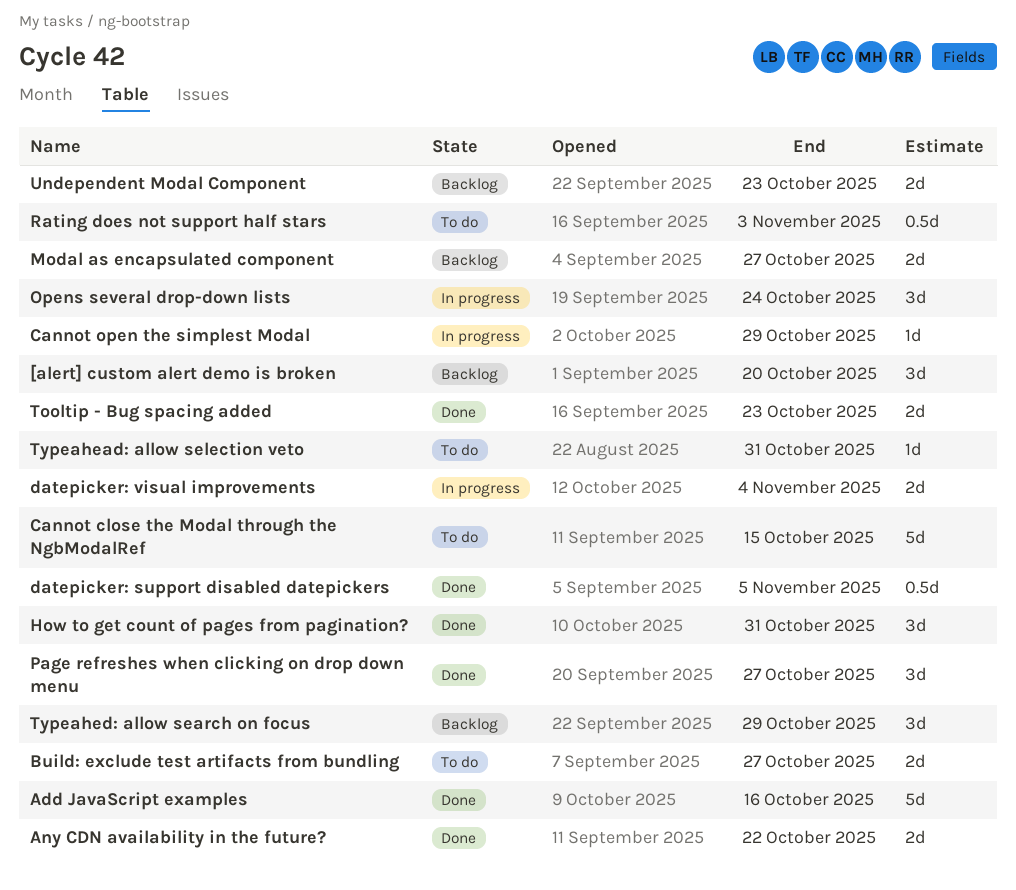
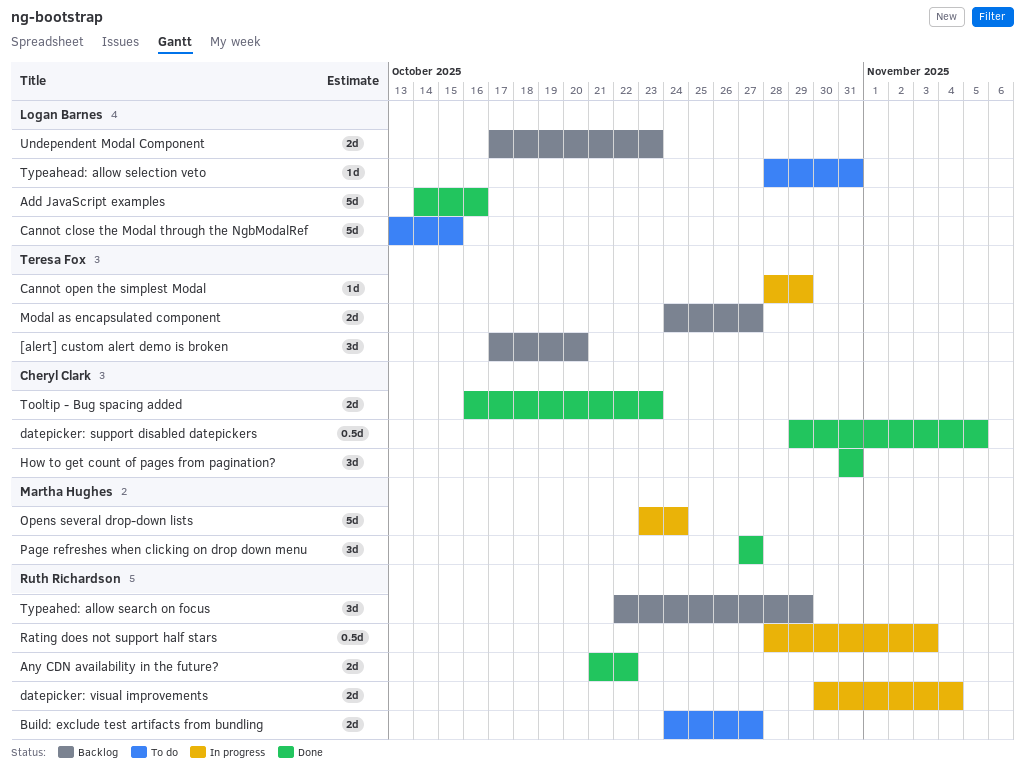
Opens several drop-down lists, estimate: 3d -> 5d
Rating does not support half stars, status: To do -> In progress

